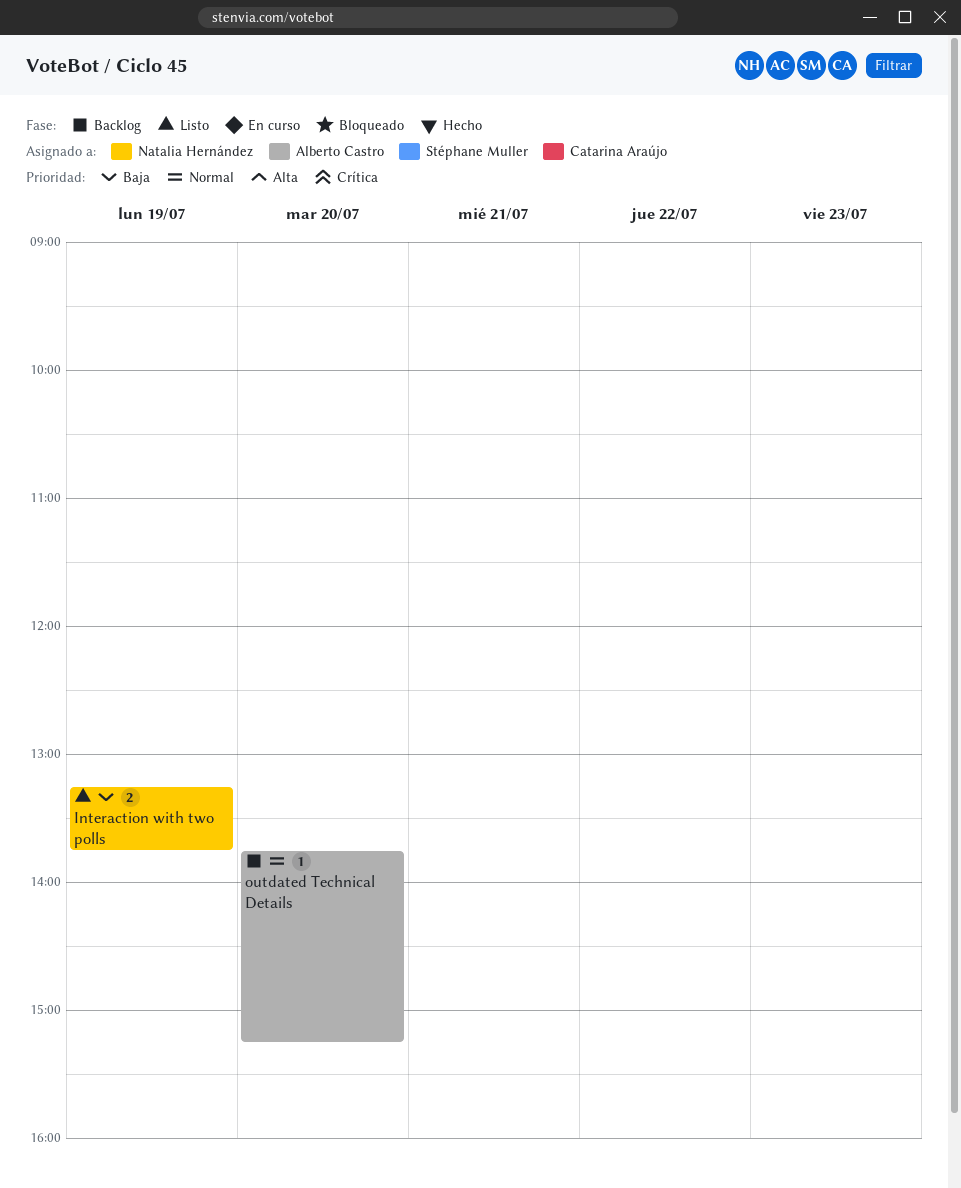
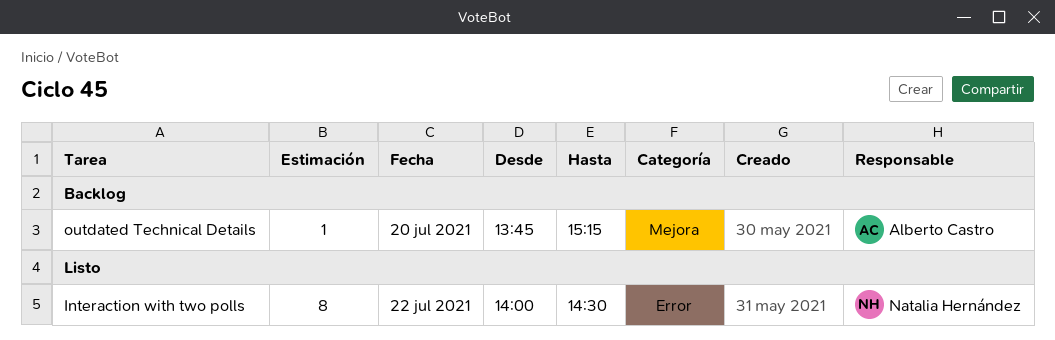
Interaction with two polls, estimate: 2 -> 8
Interaction with two polls, day: Jul 19 -> Jul 22
Interaction with two polls, begins: 13:15 -> 14:00
Interaction with two polls, ends: 13:45 -> 14:30

